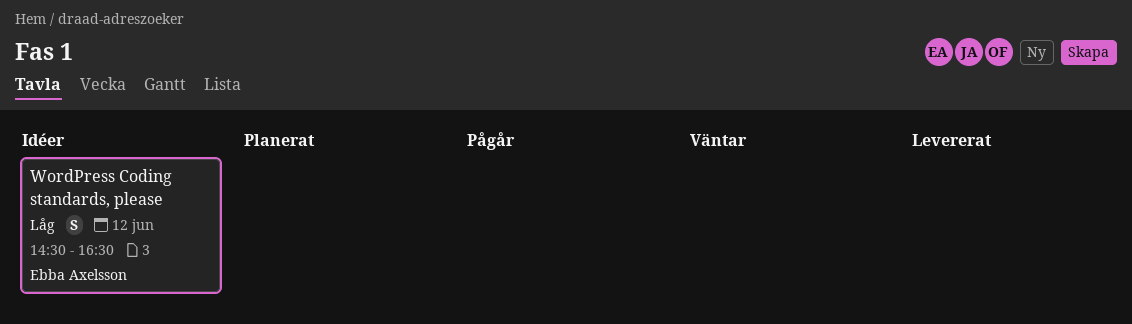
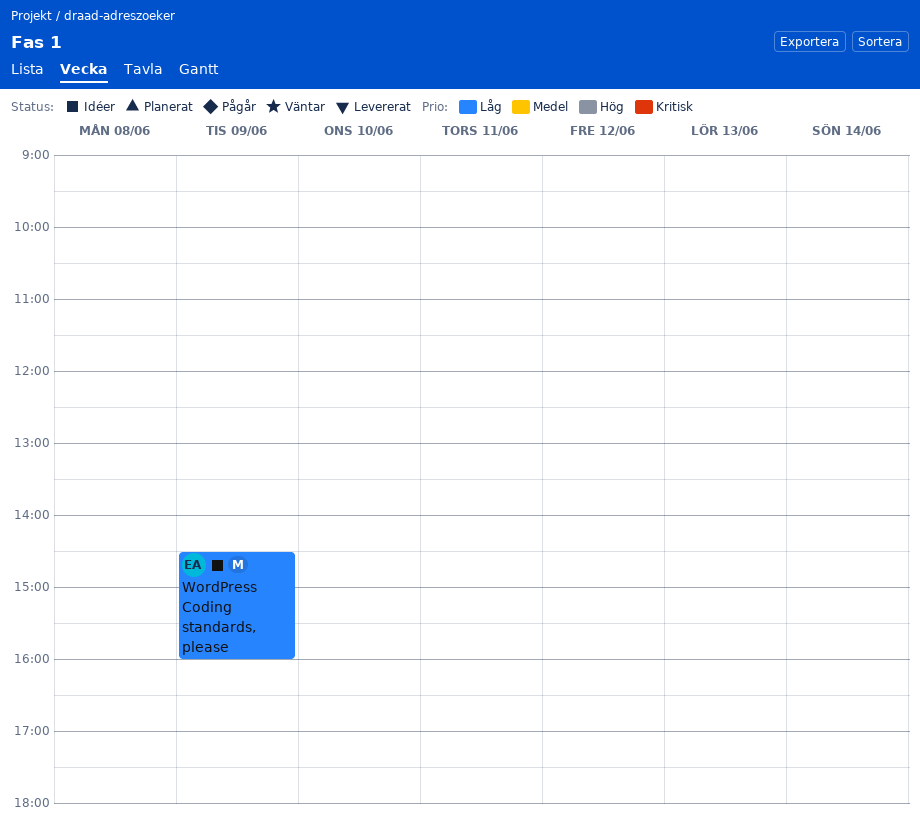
WordPress Coding standards, please, estimate: S -> M
WordPress Coding standards, please, day: Jun 12 -> Jun 9
WordPress Coding standards, please, ends: 16:30 -> 16:00

